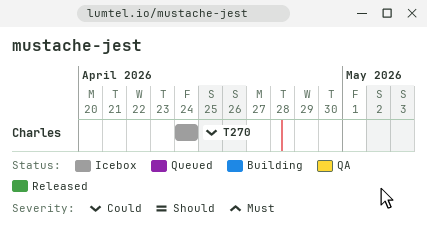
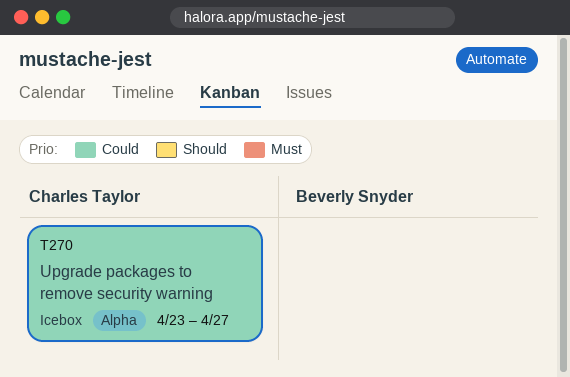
T270, start: Apr 24 -> Apr 23
T270, due: Apr 24 -> Apr 27

